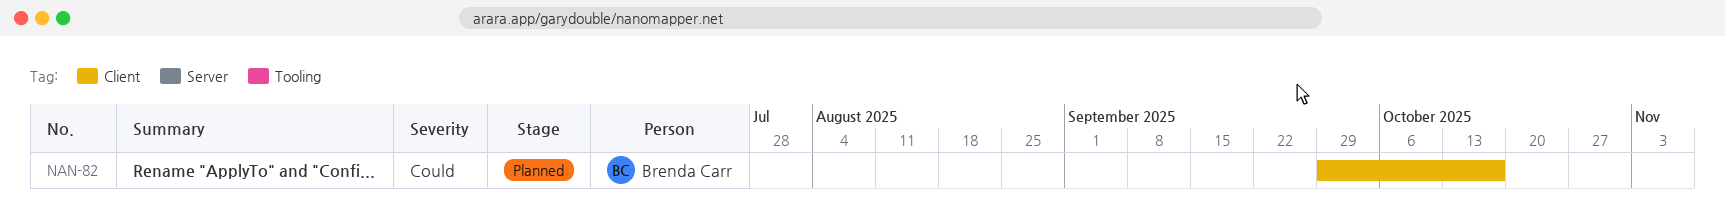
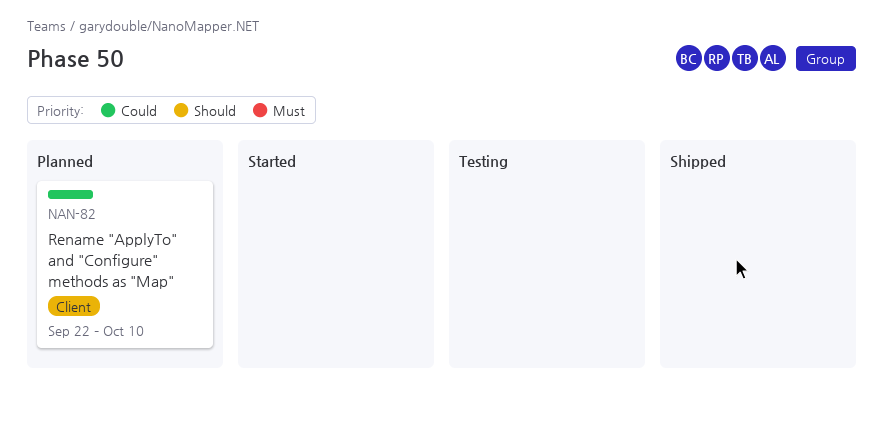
NAN-82, start: Sep 29 -> Sep 22
NAN-82, due: Oct 17 -> Oct 10

